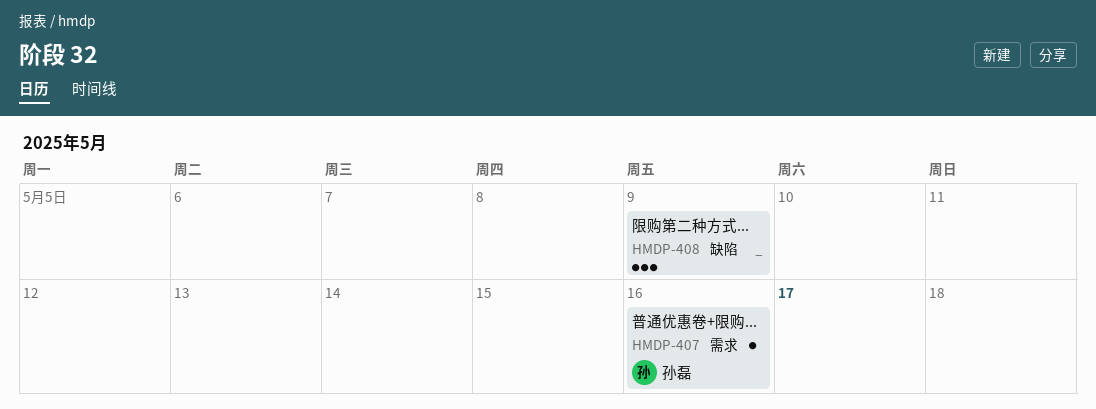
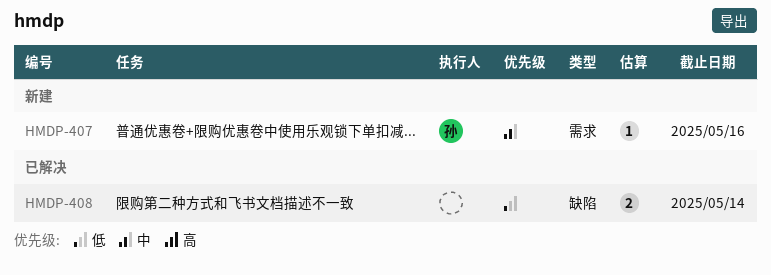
HMDP-408, estimate: 3 -> 2
HMDP-408, due: May 9 -> May 14

